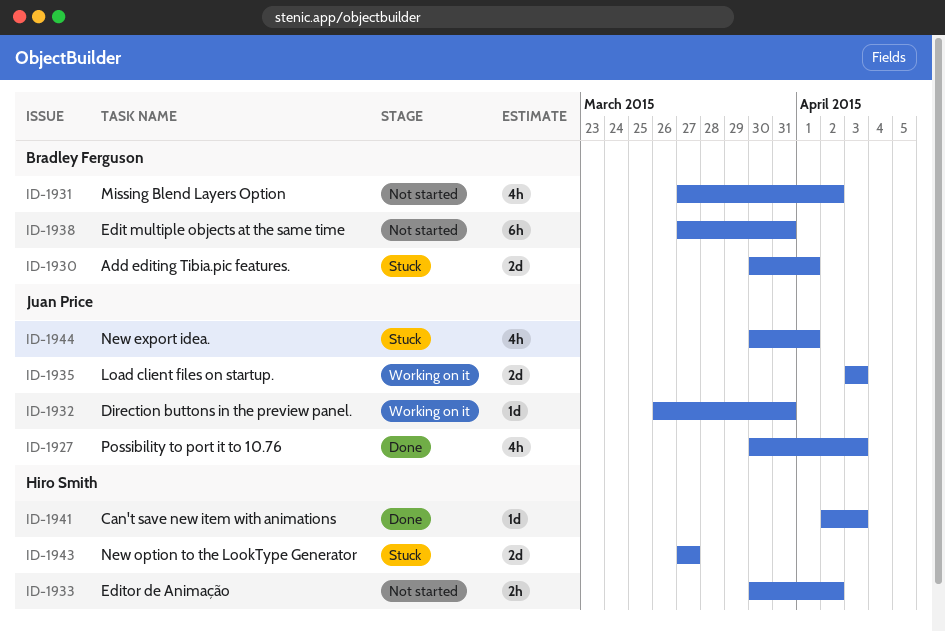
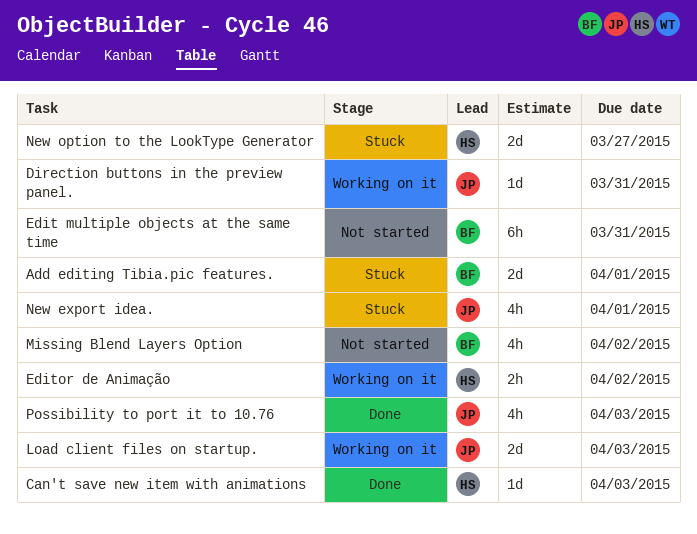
Editor de Animação, status: Not started -> Working on it

